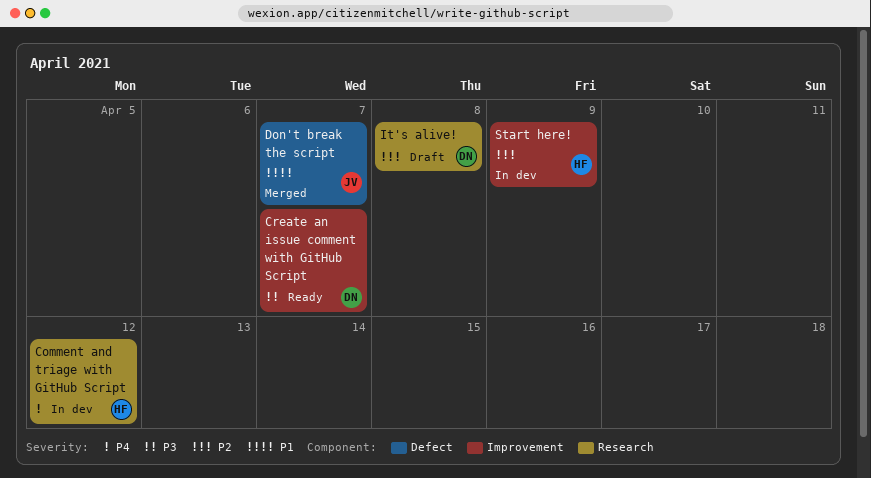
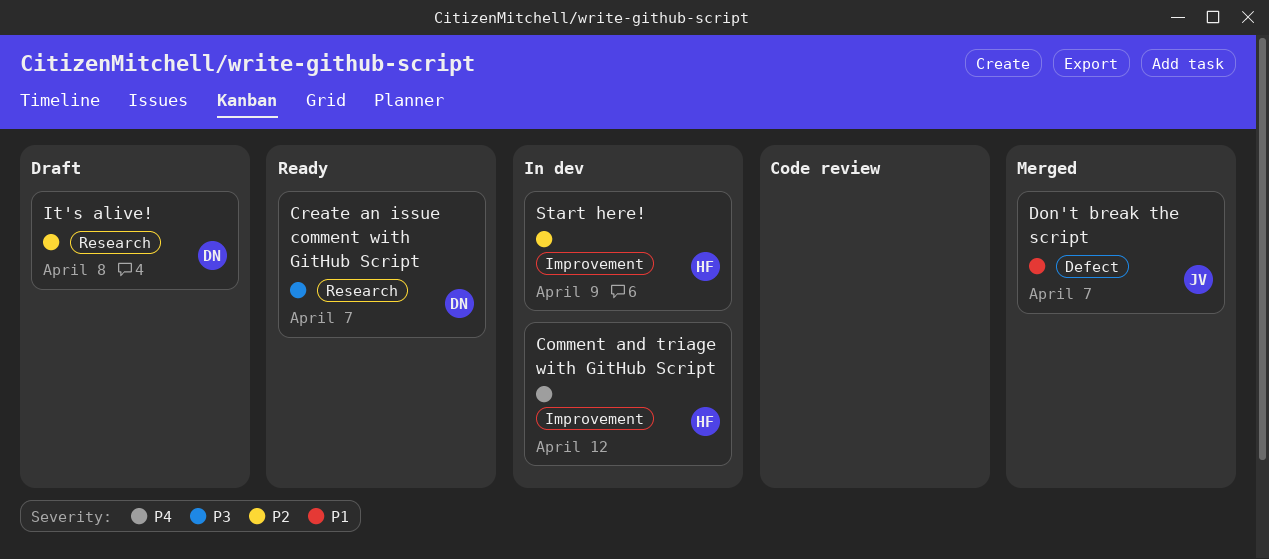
Comment and triage with GitHub Script, label: Research -> Improvement
Create an issue comment with GitHub Script, label: Improvement -> Research

